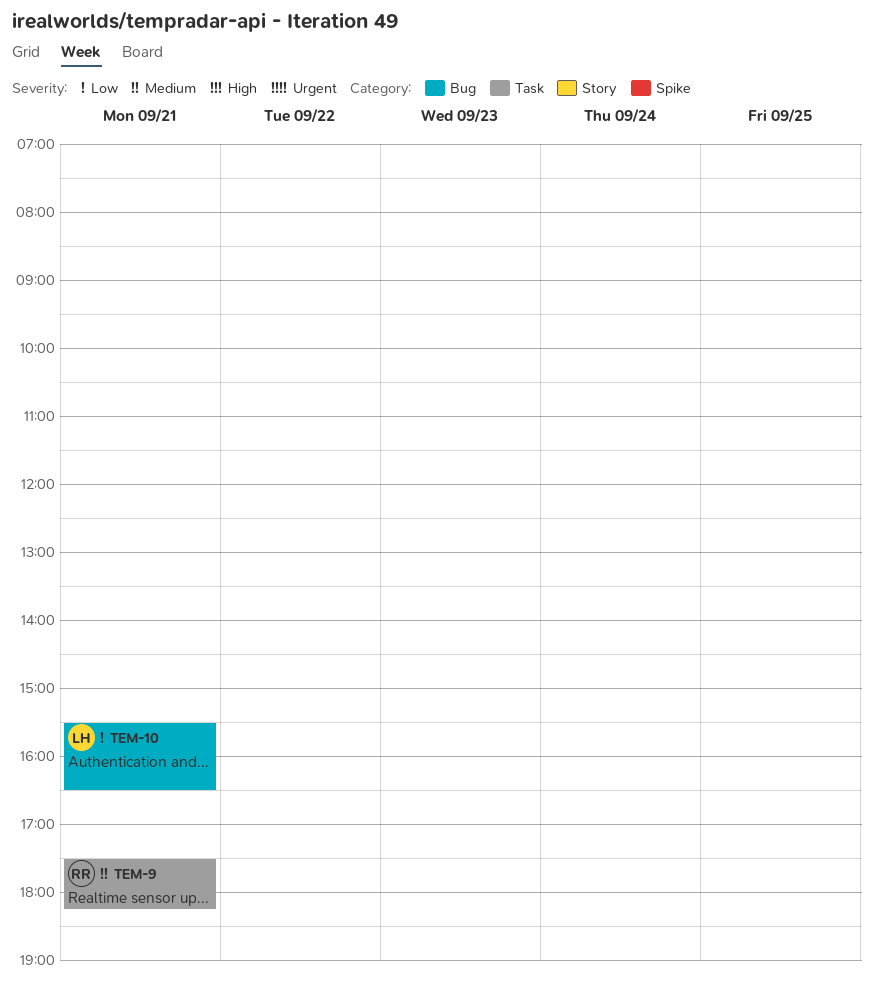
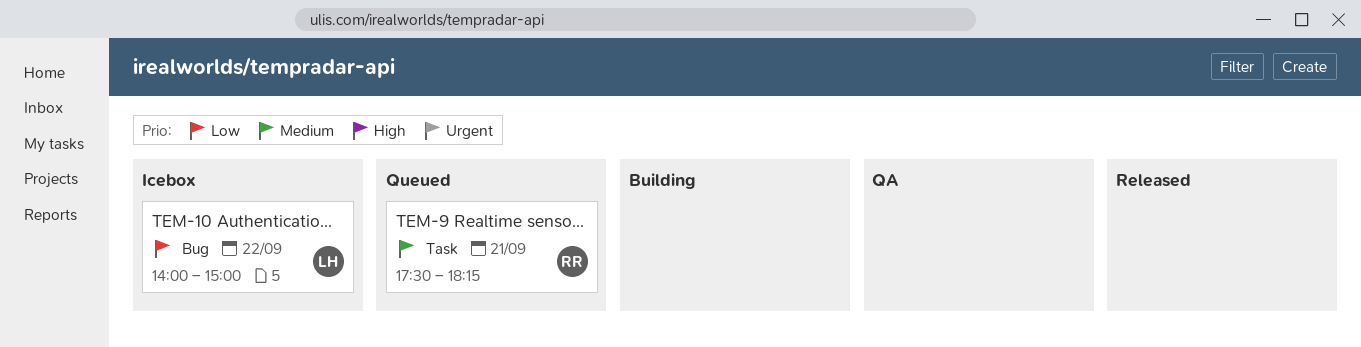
TEM-10, day: Sep 21 -> Sep 22
TEM-10, begins: 15:30 -> 14:00
TEM-10, ends: 16:30 -> 15:00

